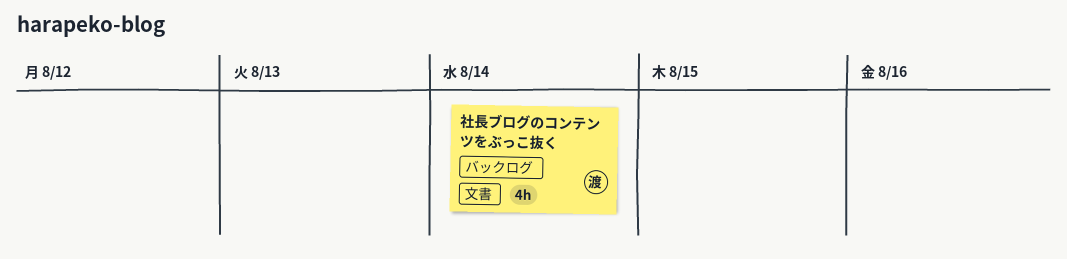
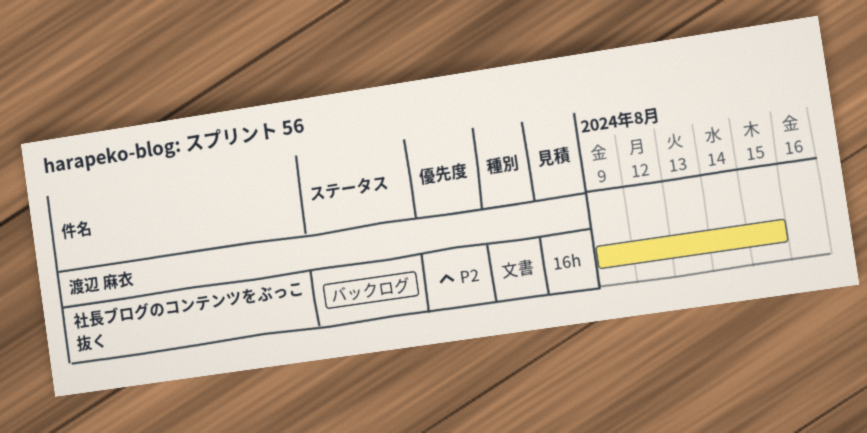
社長ブログのコンテンツをぶっこ抜く, estimate: 4h -> 16h
社長ブログのコンテンツをぶっこ抜く, due: Aug 14 -> Aug 15

